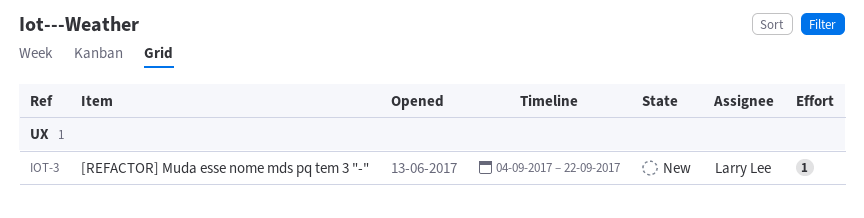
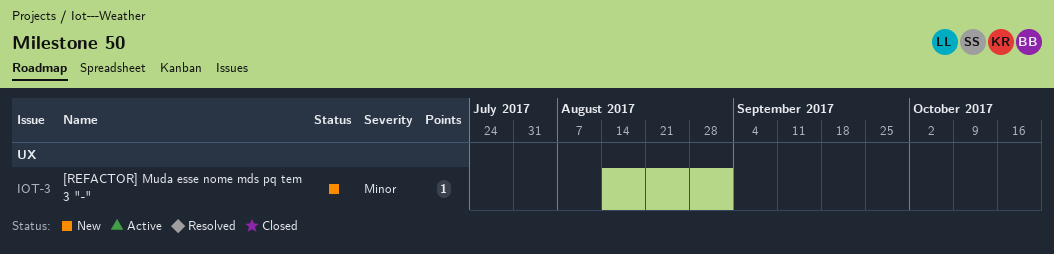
IOT-3, start: Sep 4 -> Aug 14
IOT-3, due: Sep 22 -> Sep 1

